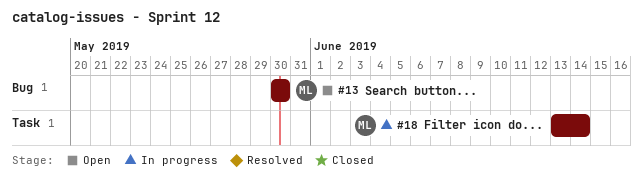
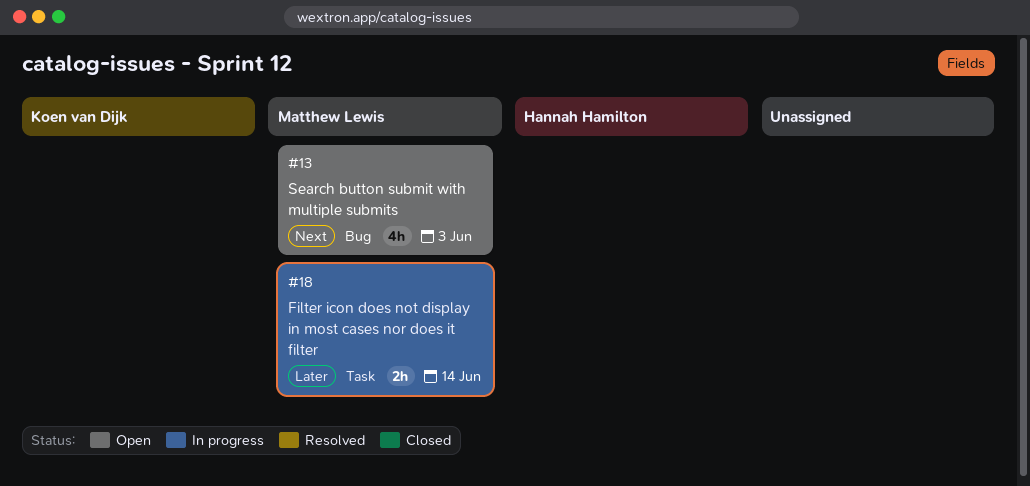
#13, due: May 30 -> Jun 3

